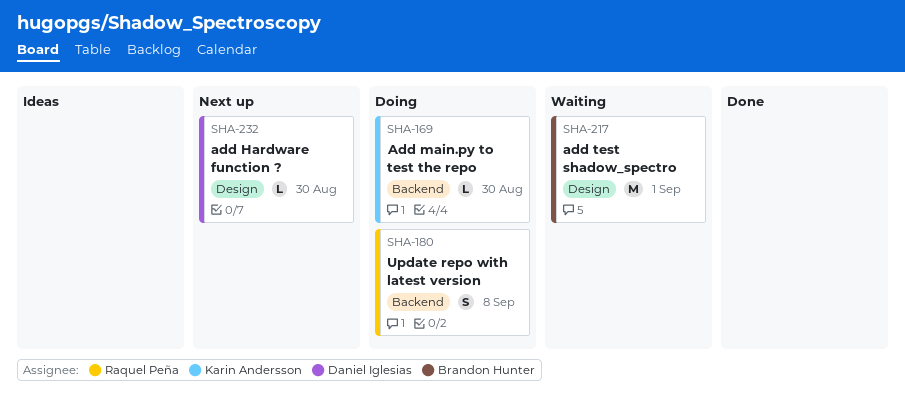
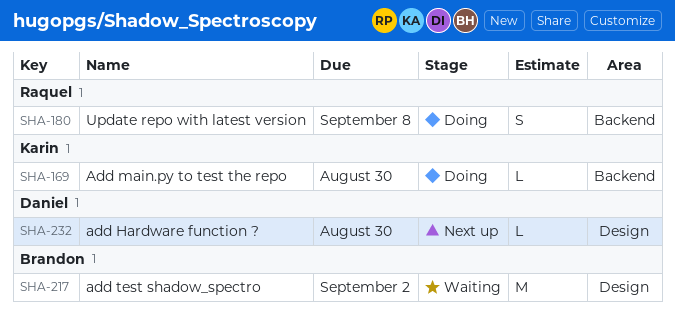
SHA-217, due: Sep 1 -> Sep 2

